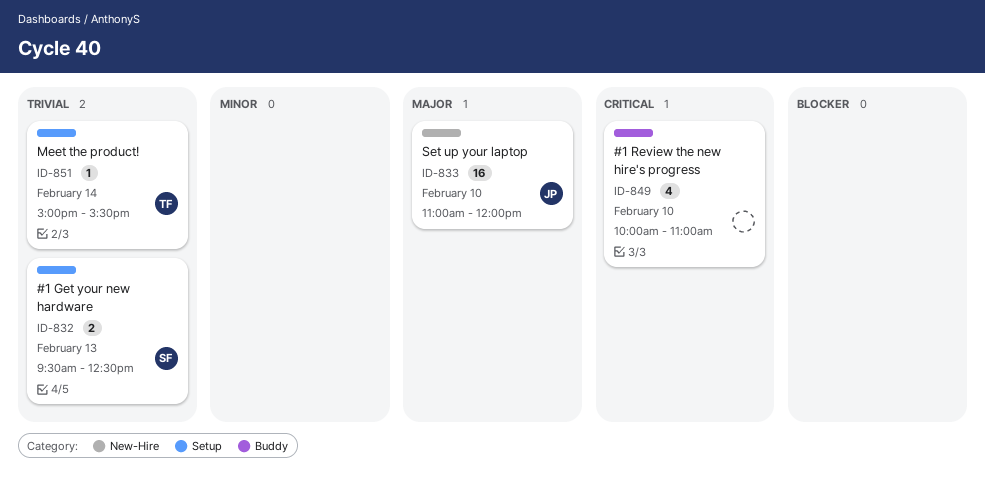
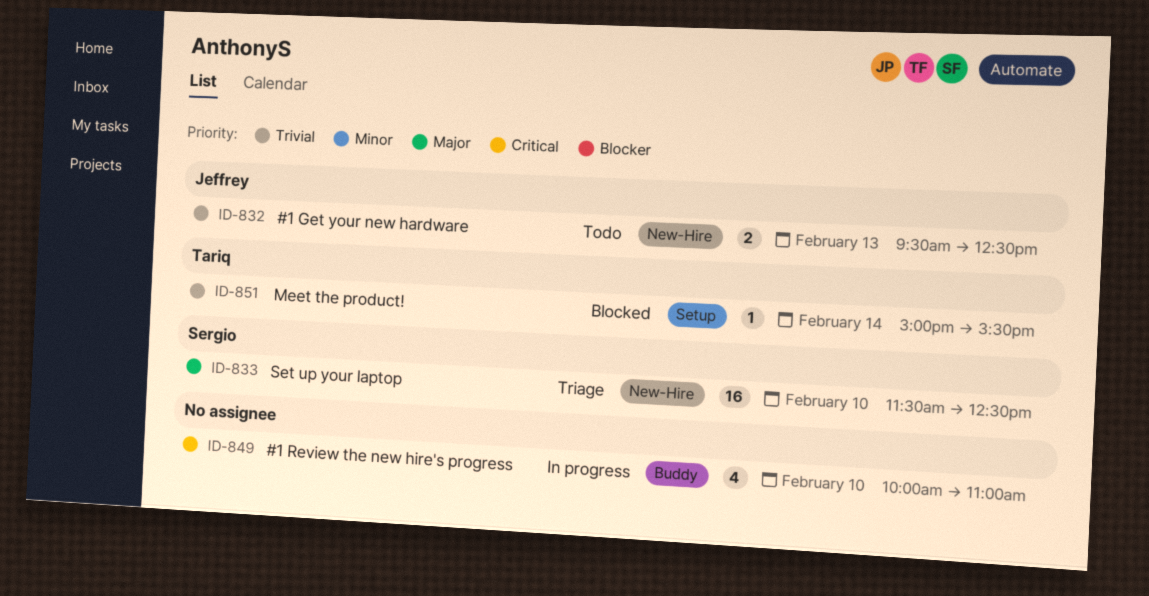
ID-832, owner: Sergio -> Jeffrey
ID-832, label: Setup -> New-Hire
ID-833, owner: Jeffrey -> Sergio
ID-833, begins: 11:00 -> 11:30
ID-833, ends: 12:00 -> 12:30

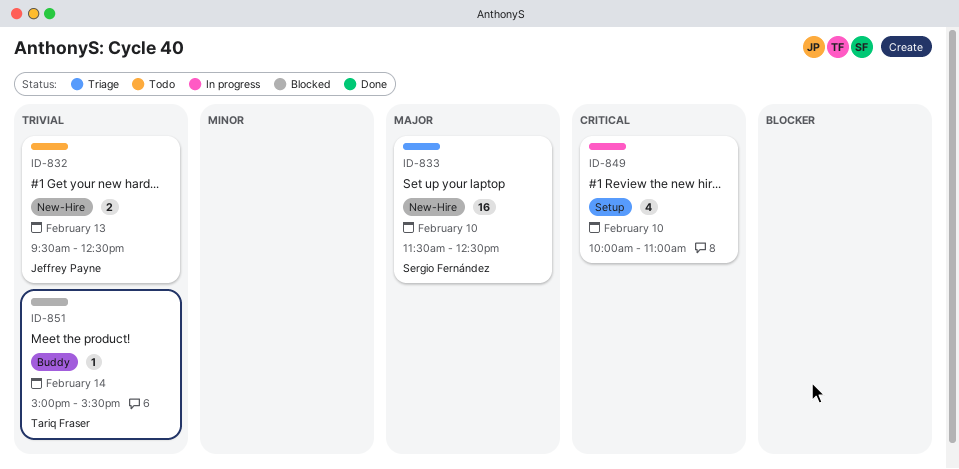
ID-849, label: Buddy -> Setup
ID-851, label: Setup -> Buddy

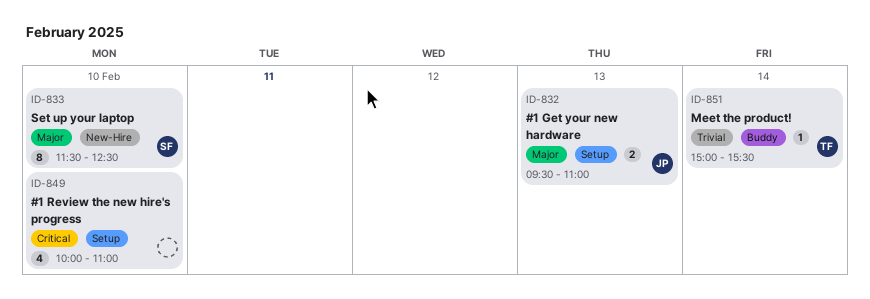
ID-832, priority: Trivial -> Major
ID-832, label: New-Hire -> Setup
ID-832, ends: 12:30 -> 11:00
ID-833, estimate: 16 -> 8

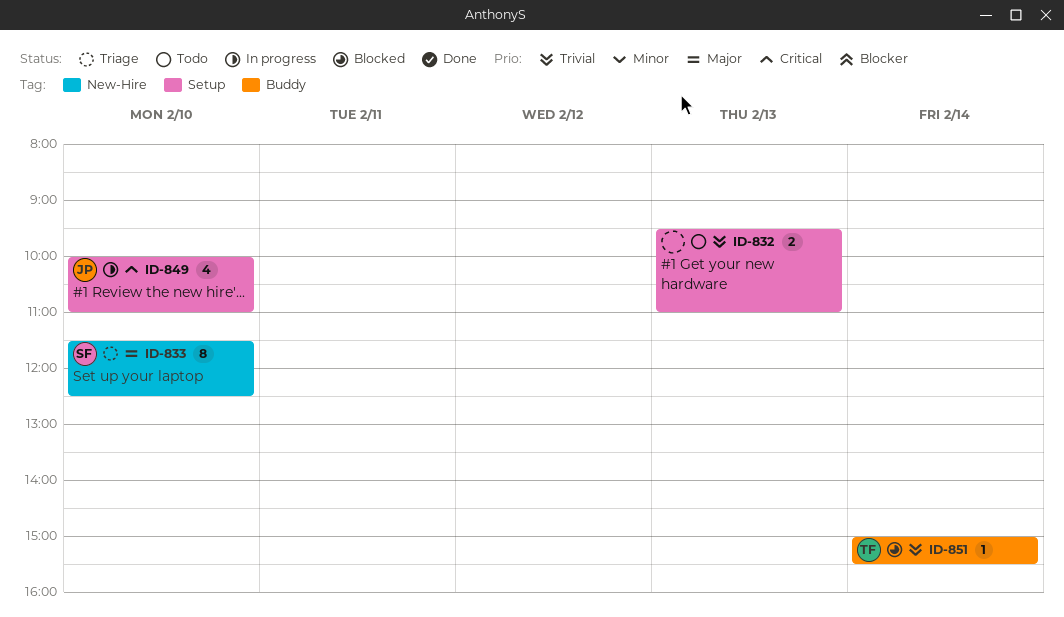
ID-832, owner: JP -> none
ID-832, priority: Major -> Trivial
ID-849, owner: none -> JP

